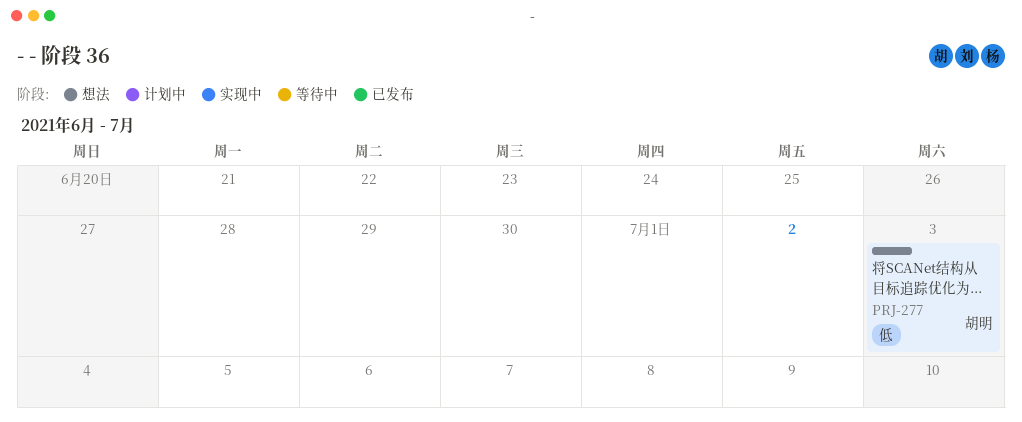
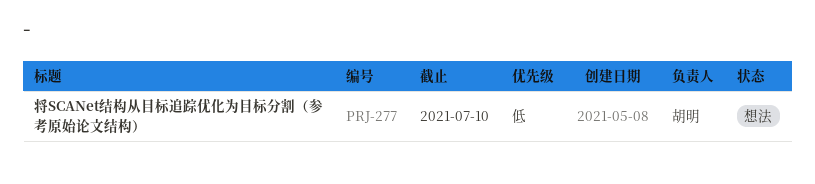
PRJ-277, due: Jul 3 -> Jul 10

